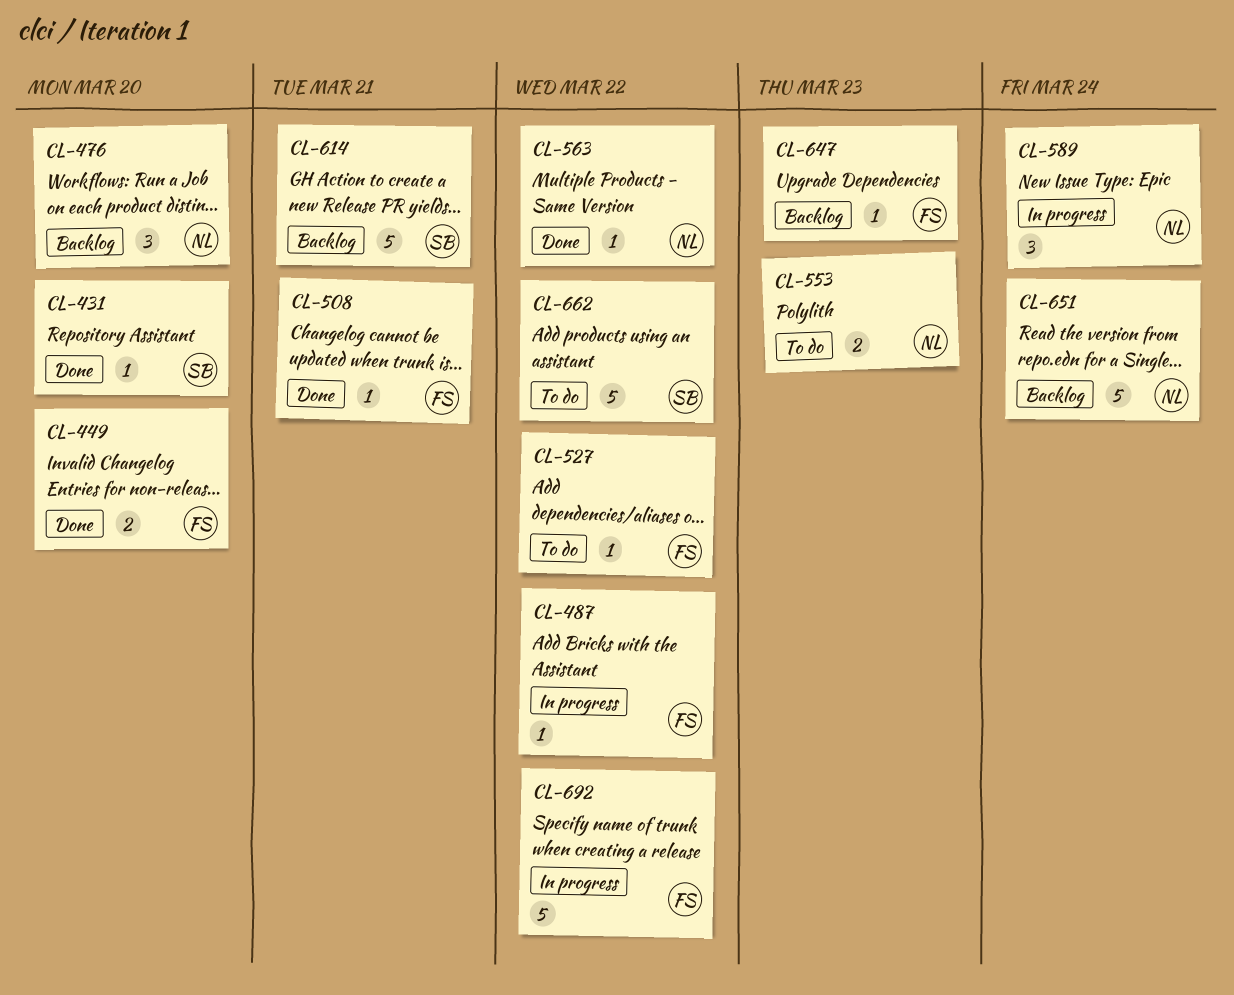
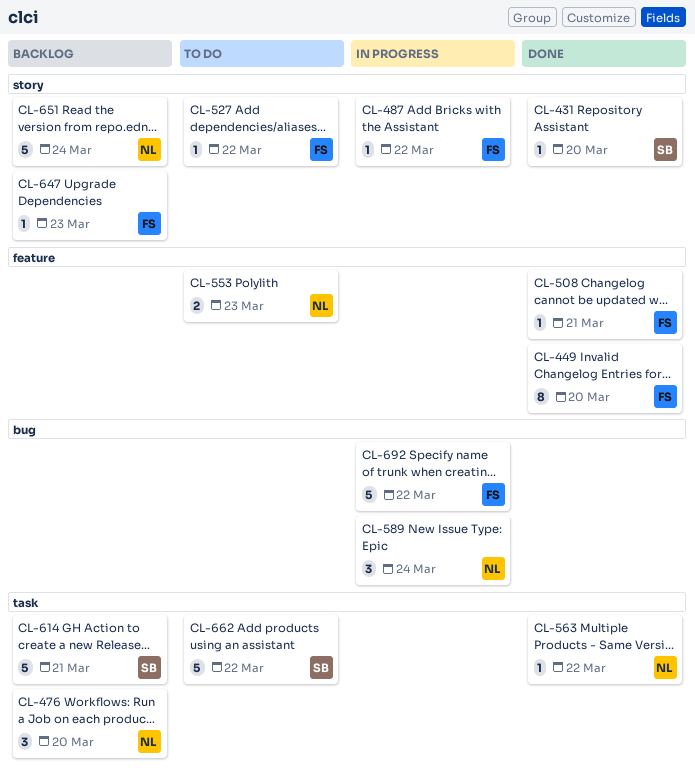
CL-449, estimate: 2 -> 8

